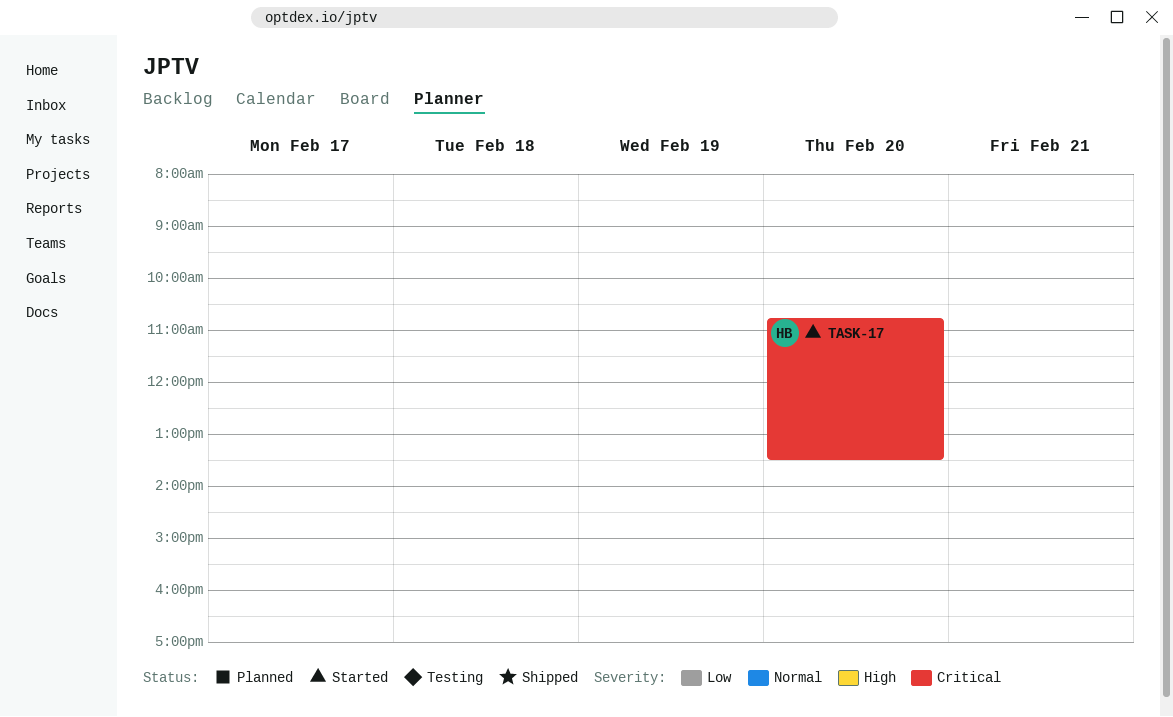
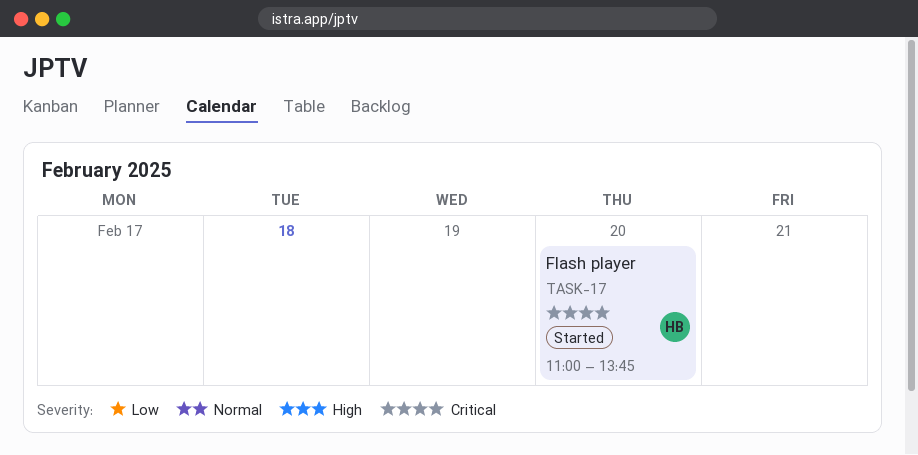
TASK-17, begins: 10:45 -> 11:00
TASK-17, ends: 13:30 -> 13:45

